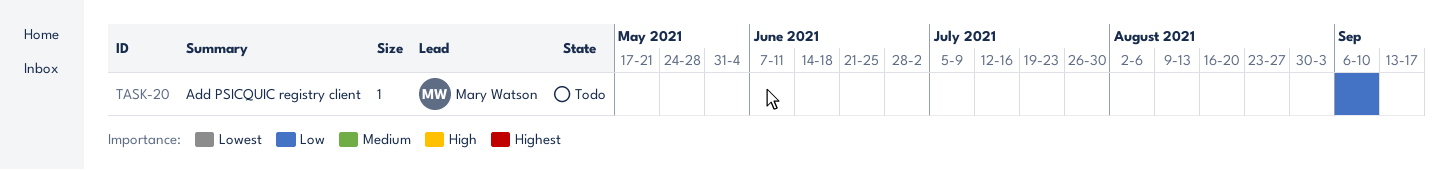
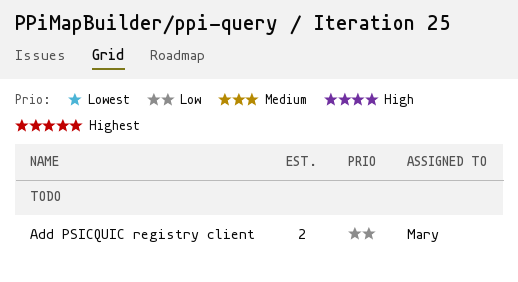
Add PSICQUIC registry client, estimate: 1 -> 2

